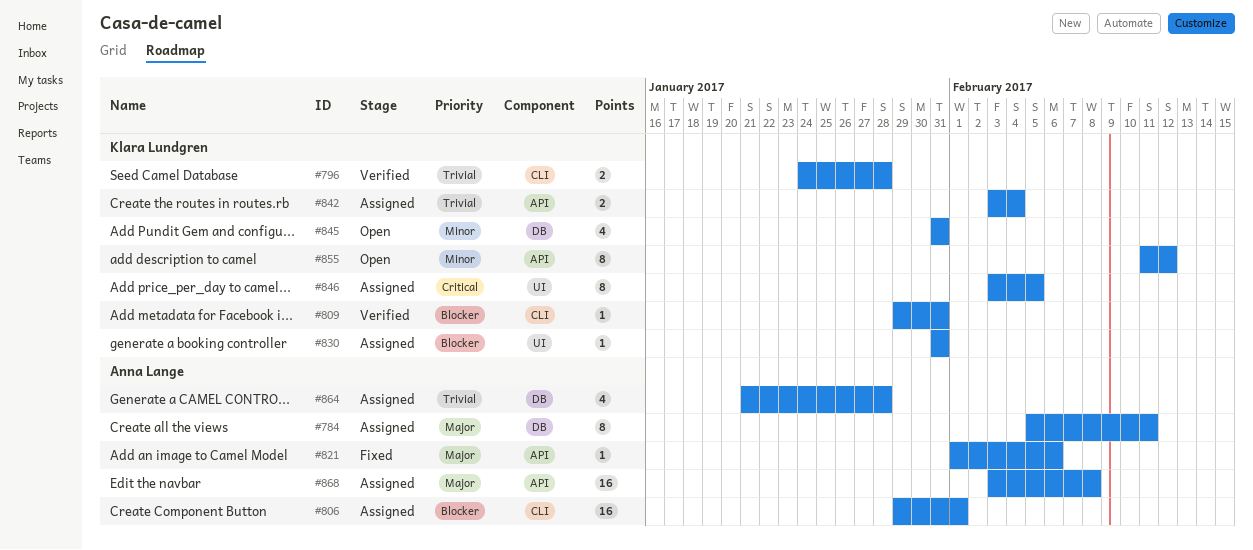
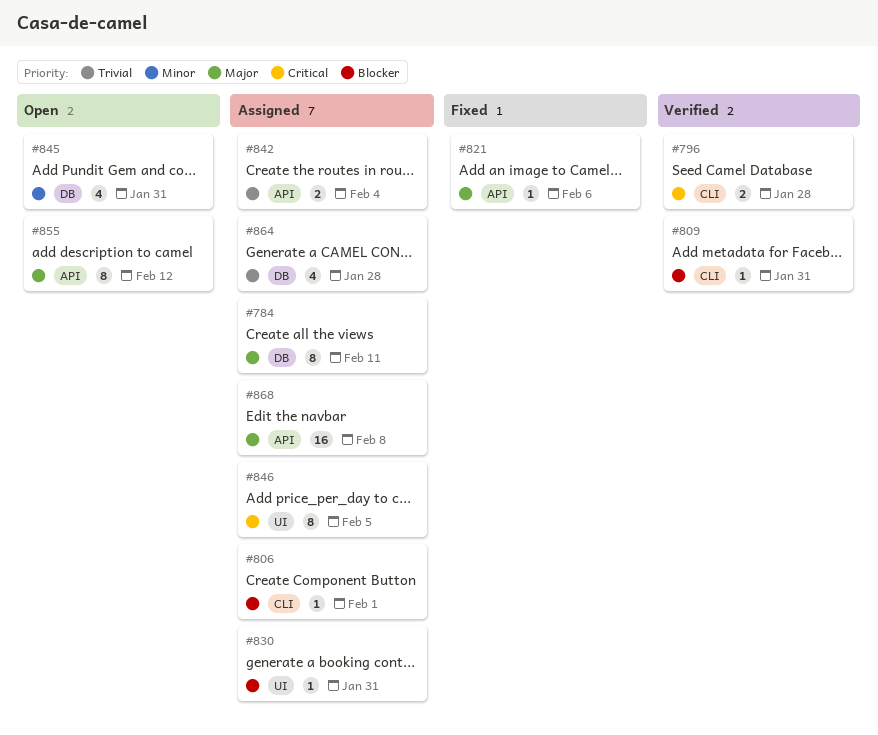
#796, priority: Trivial -> Critical
#806, estimate: 16 -> 1
#855, priority: Minor -> Major

